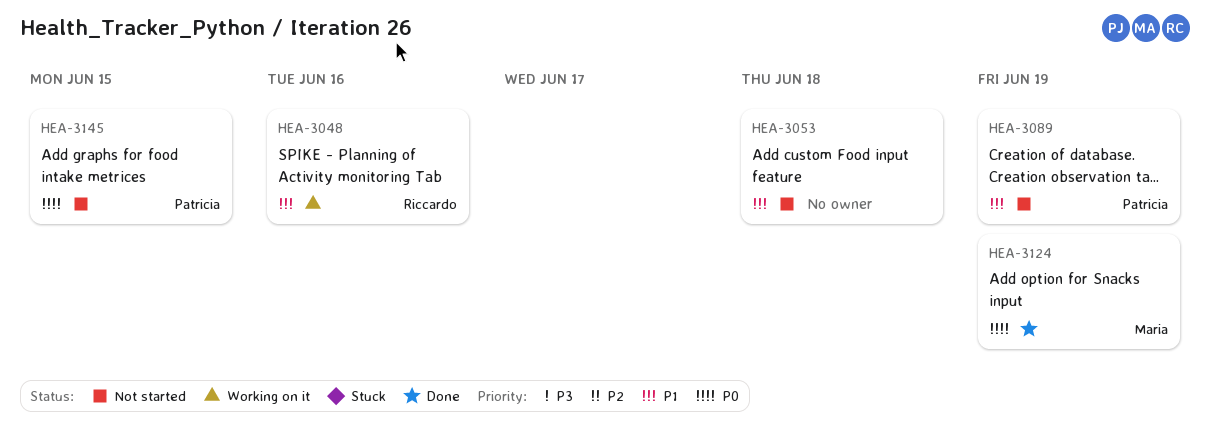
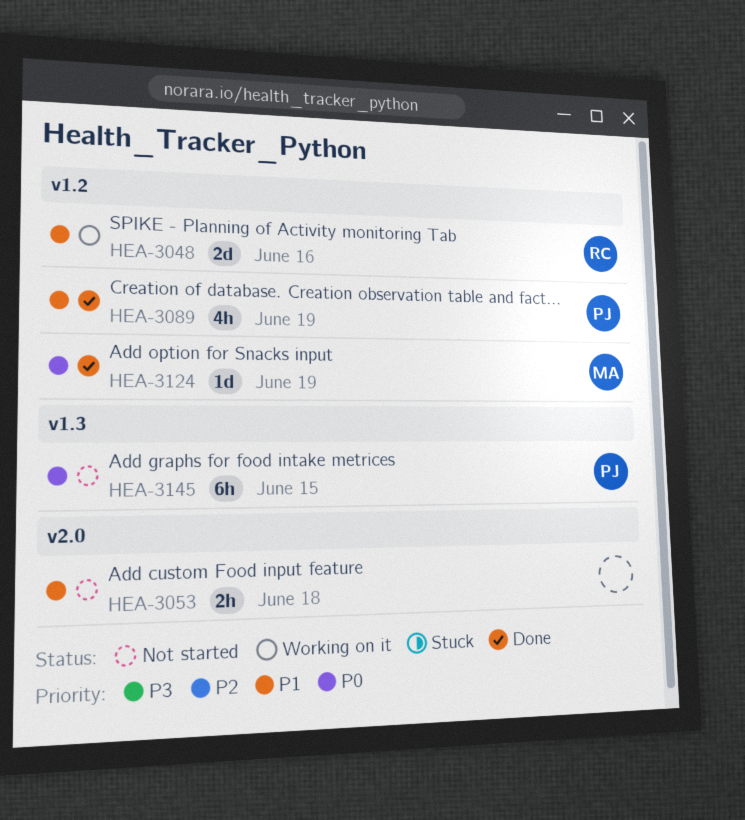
HEA-3089, status: Not started -> Done

